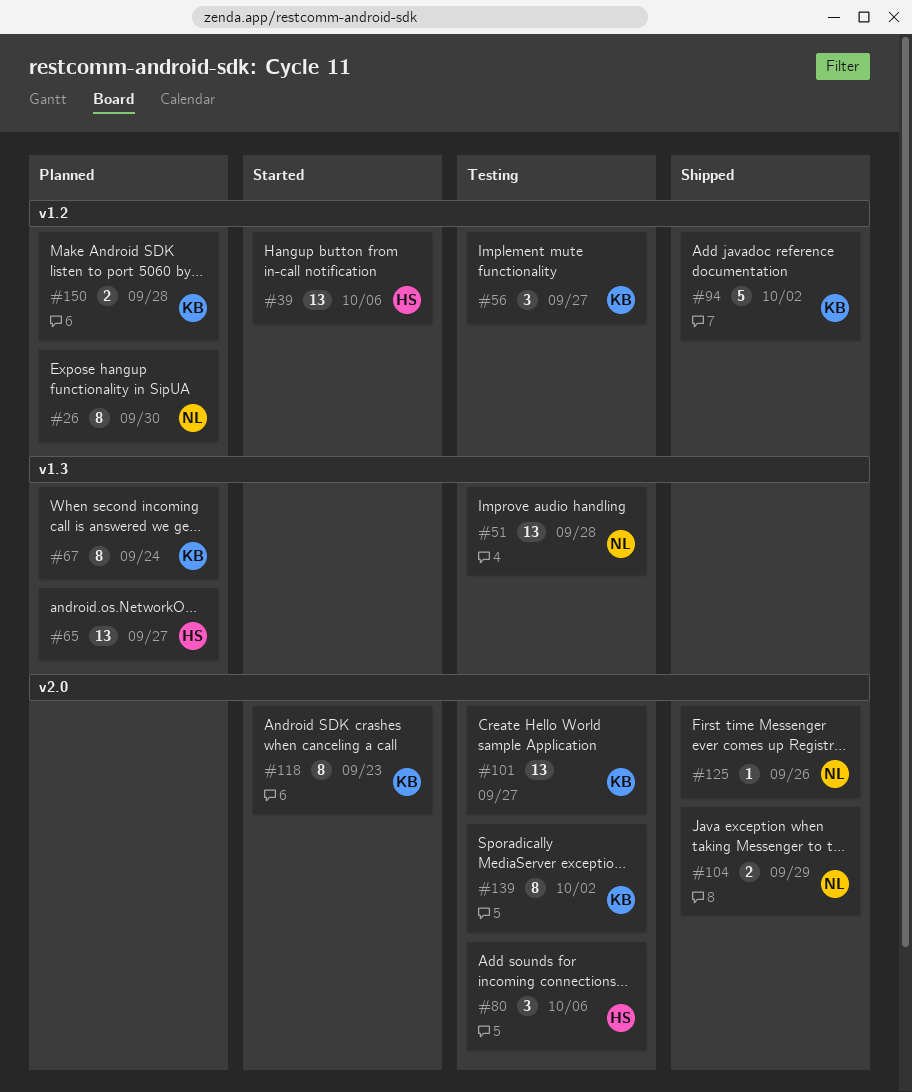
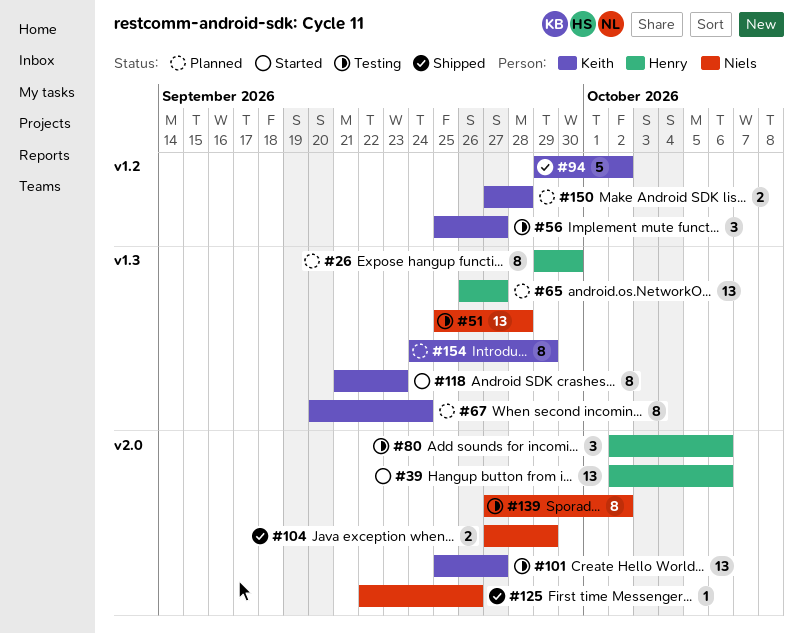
#26, owner: Niels -> Henry
#26, label: v1.2 -> v1.3
#39, label: v1.2 -> v2.0
#118, label: v2.0 -> v1.3
#139, owner: Keith -> Niels
#154: none -> present

